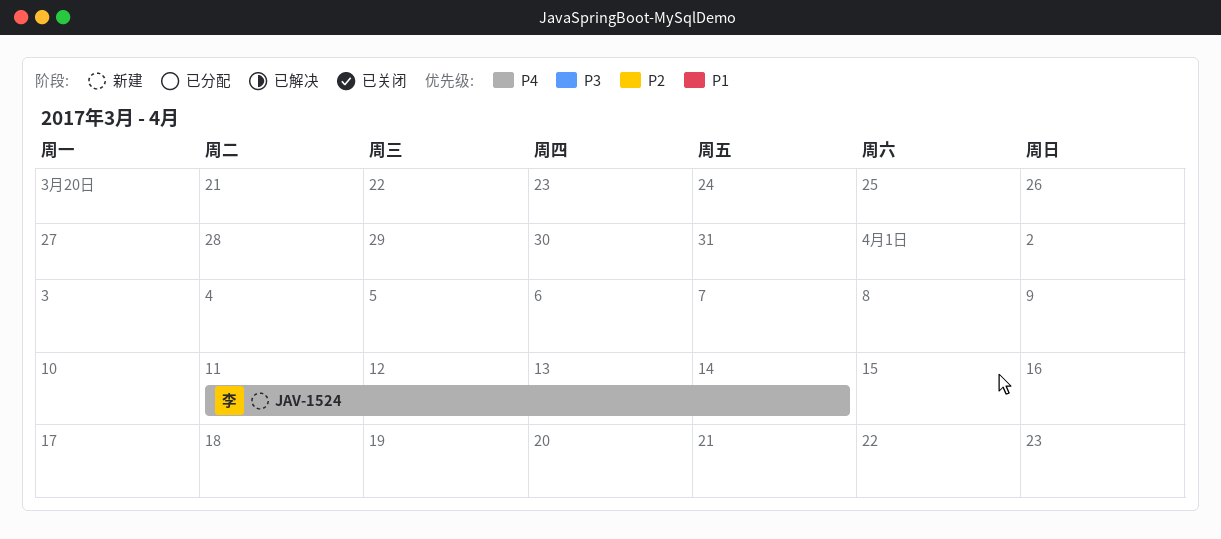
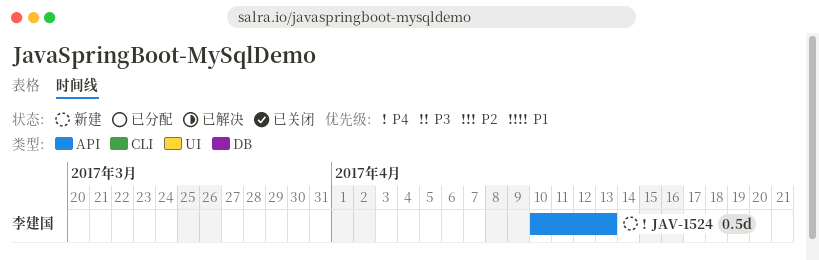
JAV-1524, start: Apr 11 -> Apr 10
JAV-1524, due: Apr 14 -> Apr 13

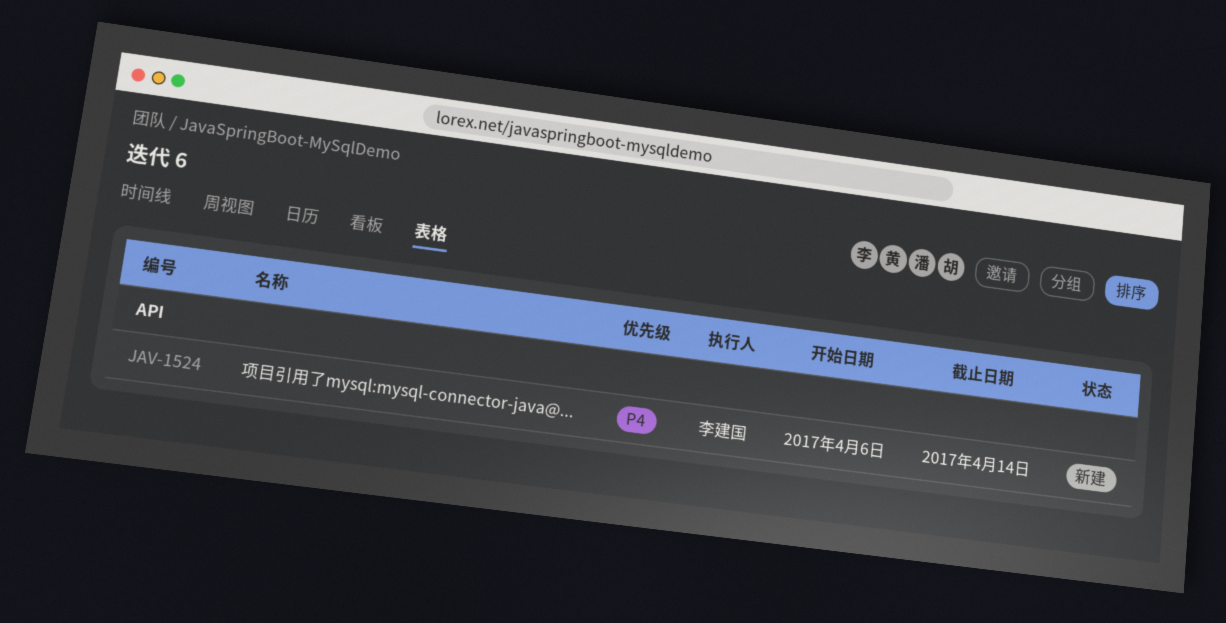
JAV-1524, start: Apr 10 -> Apr 6
JAV-1524, due: Apr 13 -> Apr 14

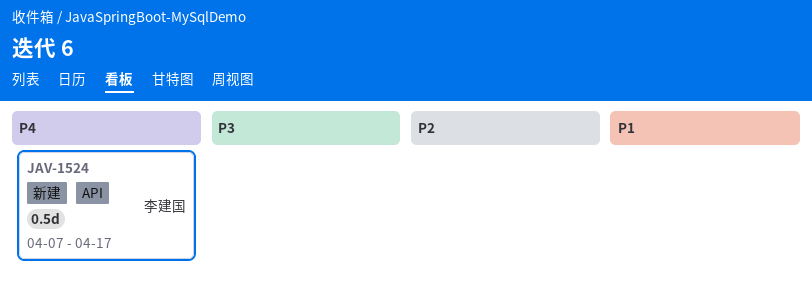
JAV-1524, start: Apr 6 -> Apr 7
JAV-1524, due: Apr 14 -> Apr 17

